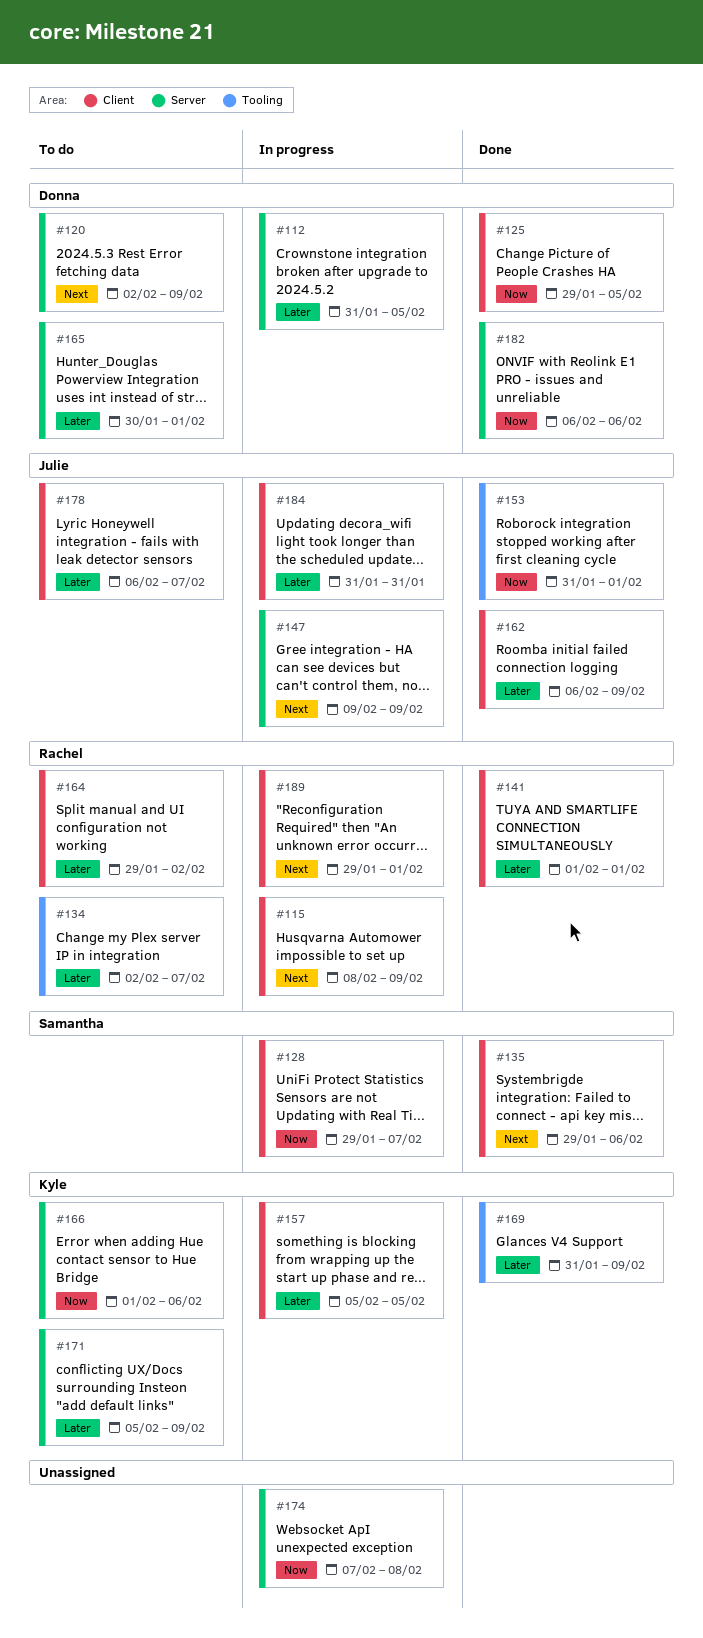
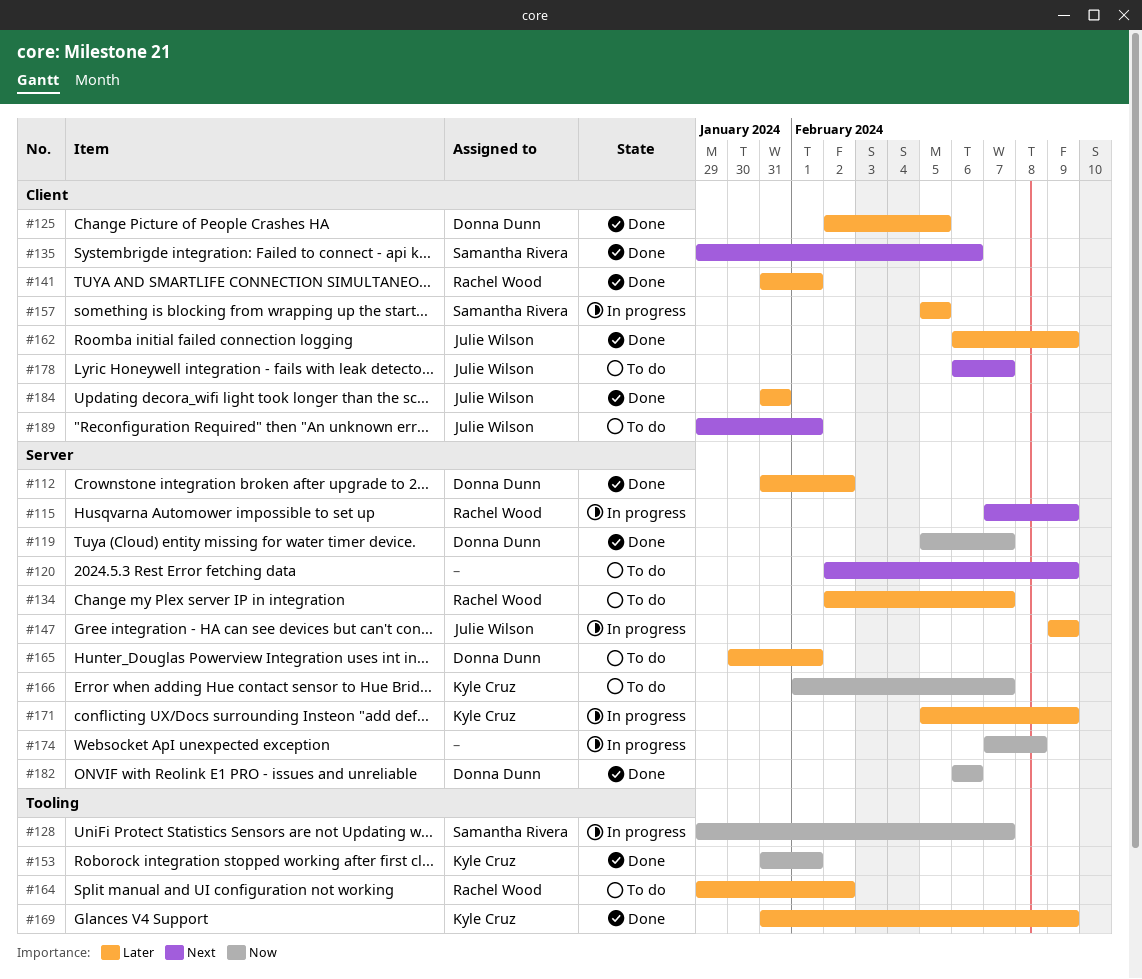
#112, status: In progress -> Done
#112, due: Feb 5 -> Feb 2
#115, label: Client -> Server
#115, start: Feb 8 -> Feb 7
#119: none -> present
#120, owner: Donna Dunn -> none
#125, priority: Now -> Later
#125, start: Jan 29 -> Feb 2
#128, label: Client -> Tooling
#134, label: Tooling -> Server
#141, start: Feb 1 -> Jan 31
#147, priority: Next -> Later
#153, owner: Julie Wilson -> Kyle Cruz
#157, owner: Kyle Cruz -> Samantha Rivera
#164, label: Client -> Tooling
#166, due: Feb 6 -> Feb 7
#171, status: To do -> In progress
#178, priority: Later -> Next
#184, status: In progress -> Done
#189, status: In progress -> To do
#189, owner: Rachel Wood -> Julie Wilson

